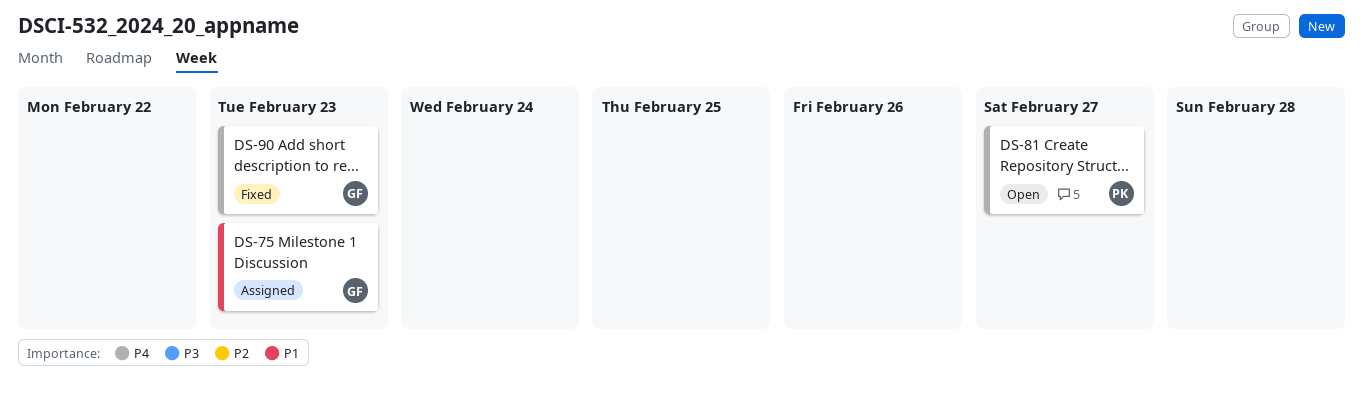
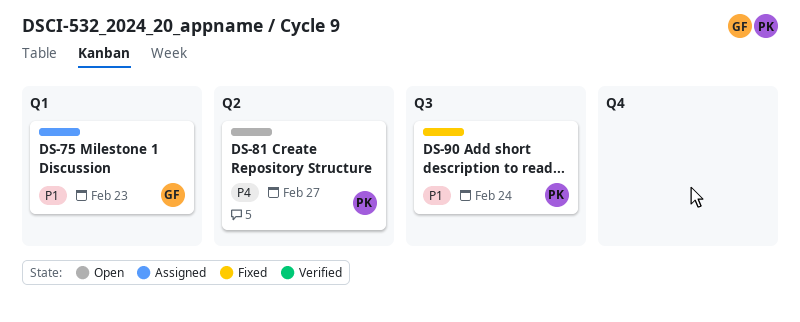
DS-90, owner: GF -> PK
DS-90, priority: P4 -> P1
DS-90, due: Feb 23 -> Feb 24

